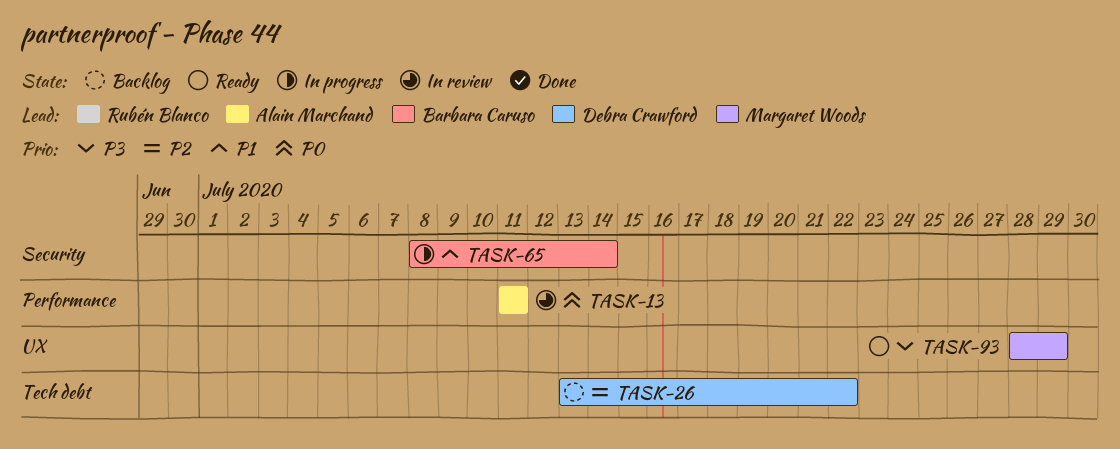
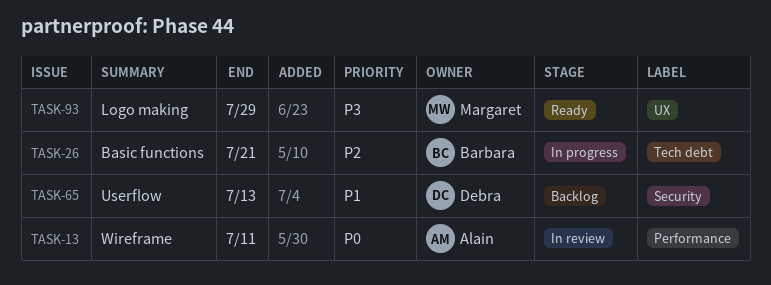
TASK-26, status: Backlog -> In progress
TASK-26, owner: Debra Crawford -> Barbara Caruso
TASK-26, due: Jul 22 -> Jul 21
TASK-65, status: In progress -> Backlog
TASK-65, owner: Barbara Caruso -> Debra Crawford
TASK-65, due: Jul 14 -> Jul 13

